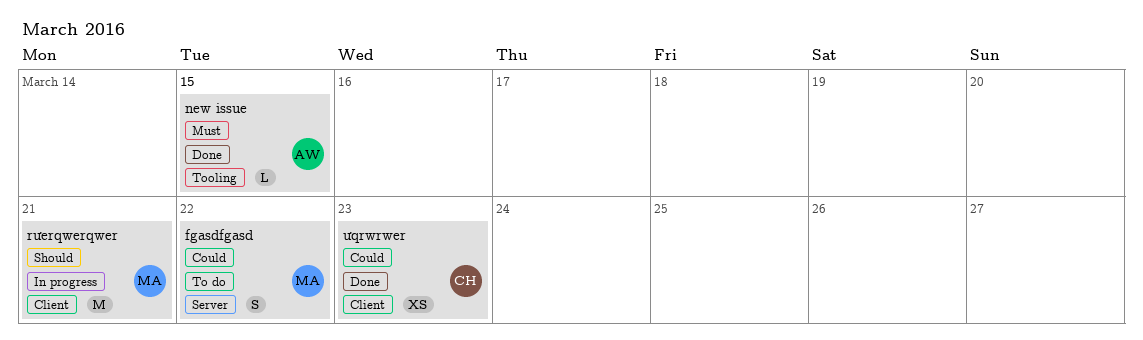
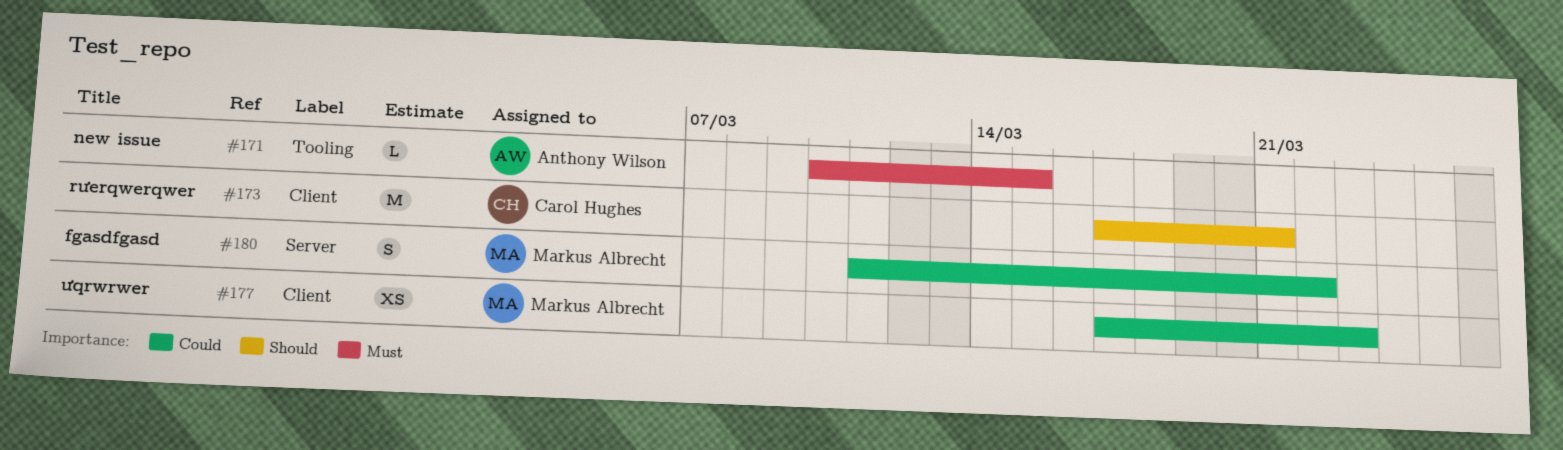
rưerqwerqwer, owner: Markus Albrecht -> Carol Hughes
ưqrwrwer, owner: Carol Hughes -> Markus Albrecht

